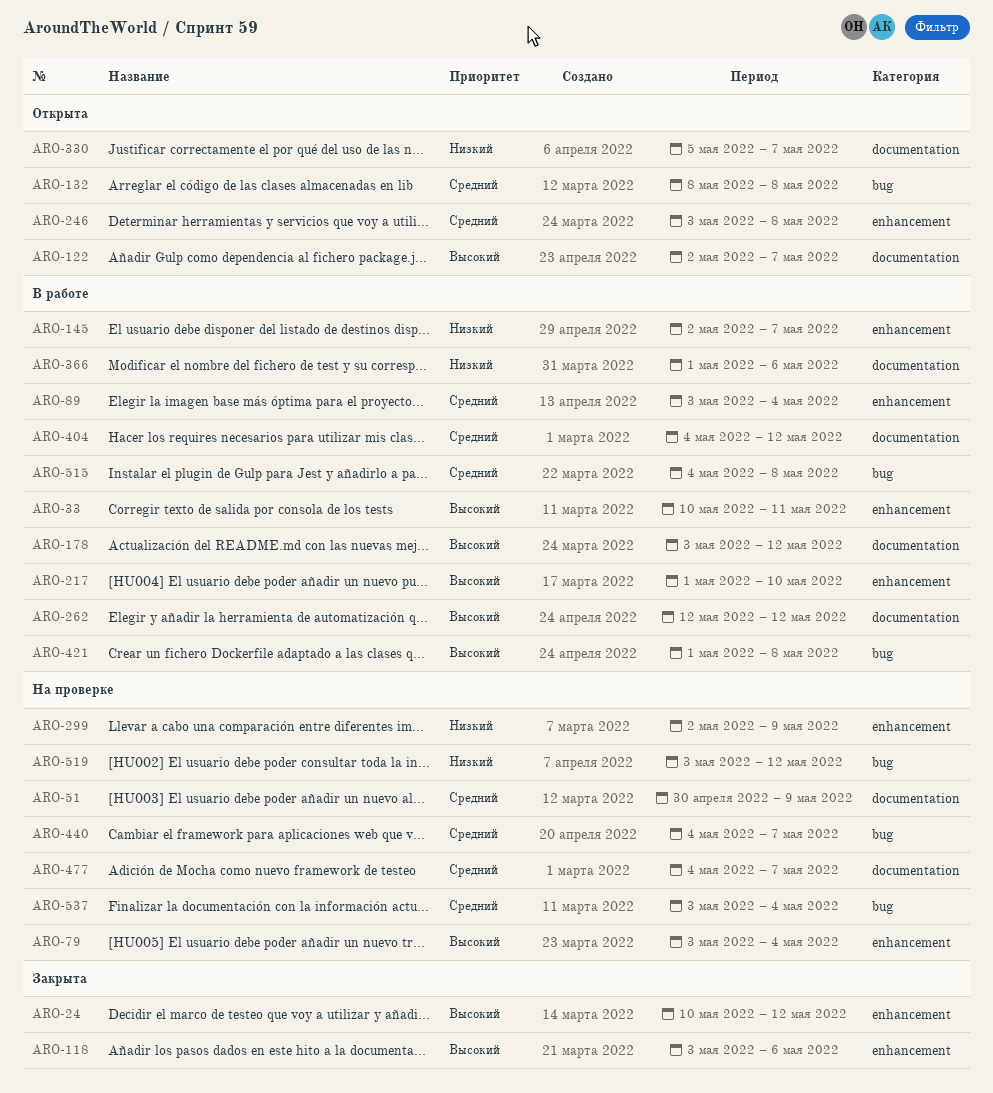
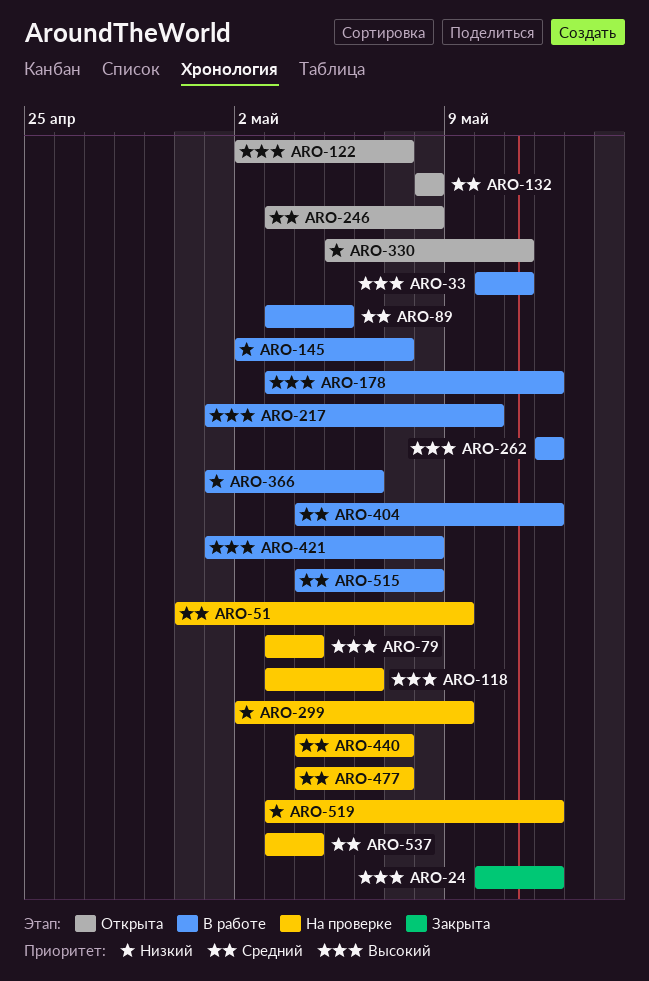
ARO-89, due: May 4 -> May 5
ARO-118, status: Закрыта -> На проверке
ARO-330, due: May 7 -> May 11

